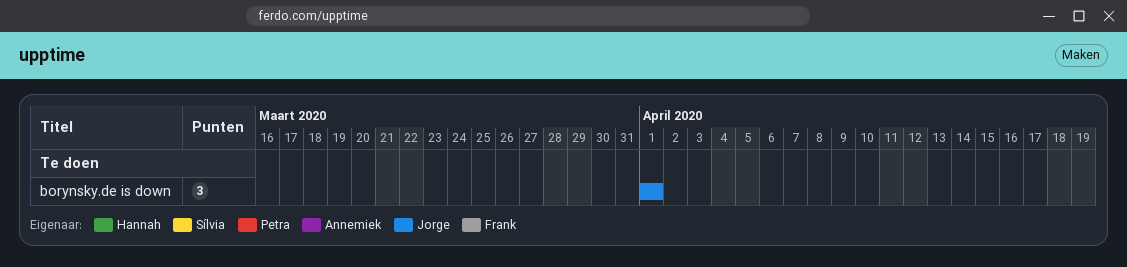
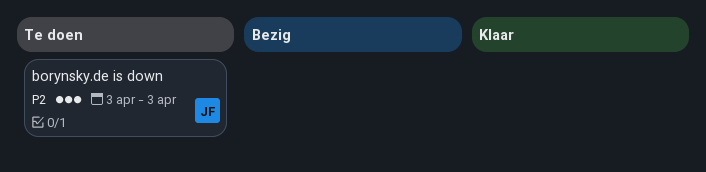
borynsky.de is down, start: Apr 1 -> Apr 3
borynsky.de is down, due: Apr 1 -> Apr 3

